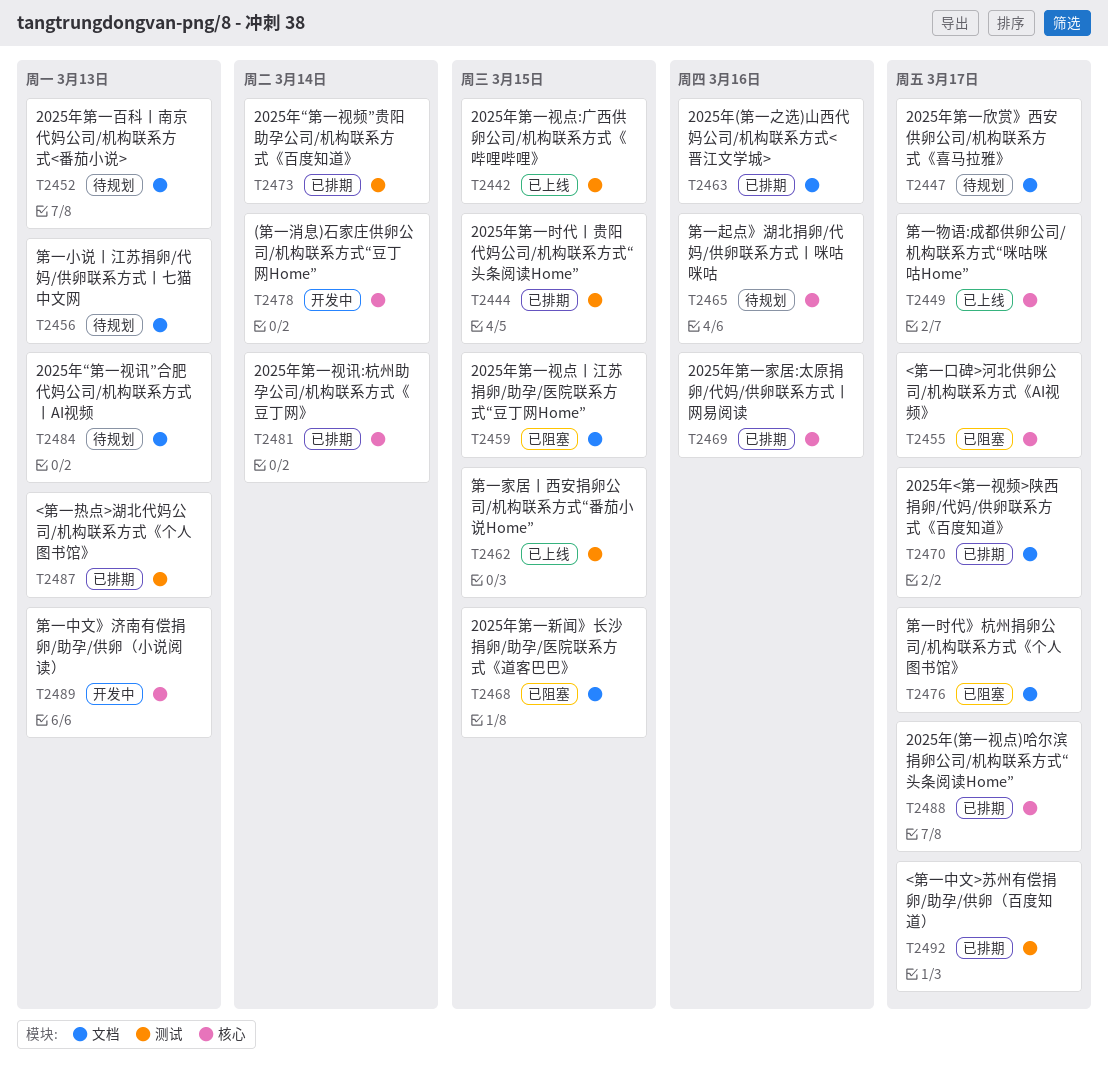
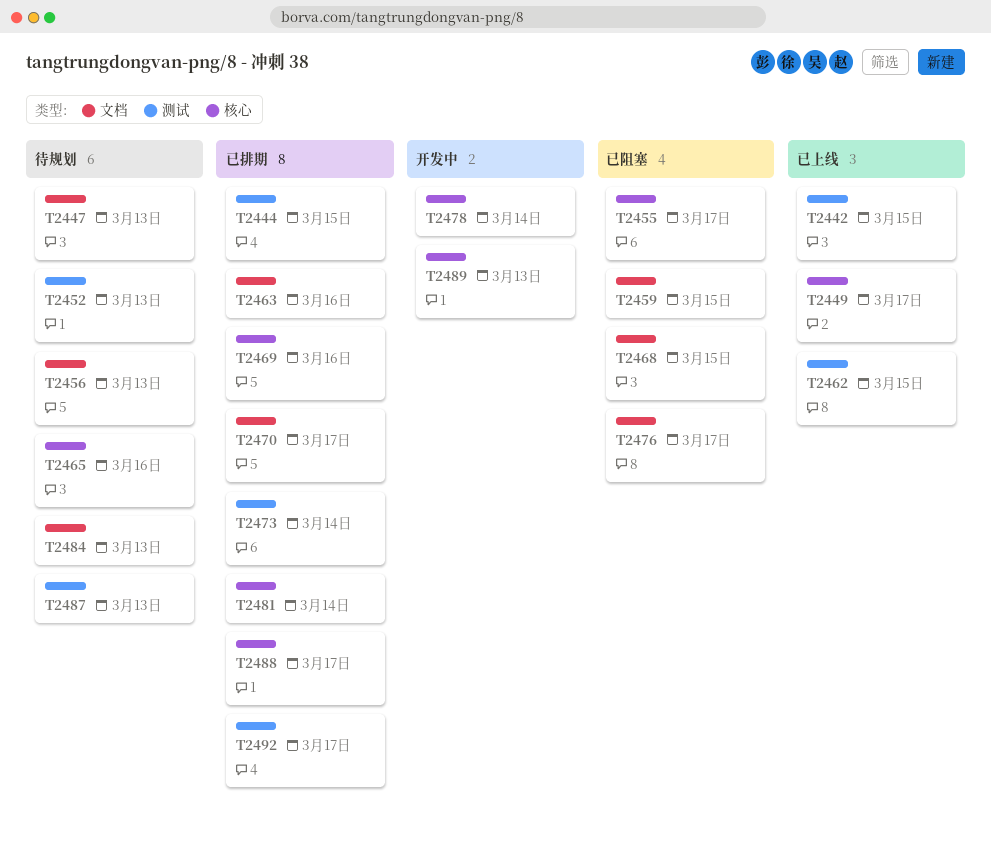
T2447, due: Mar 17 -> Mar 13
T2452, label: 文档 -> 测试
T2487, status: 已排期 -> 待规划

